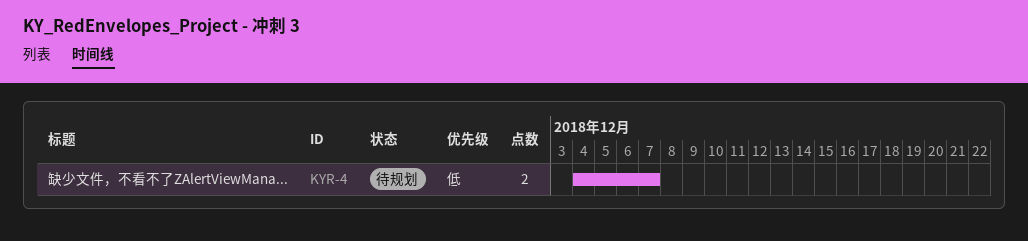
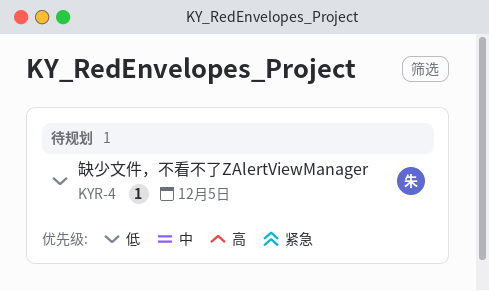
KYR-4, estimate: 2 -> 1
KYR-4, due: Dec 7 -> Dec 5

